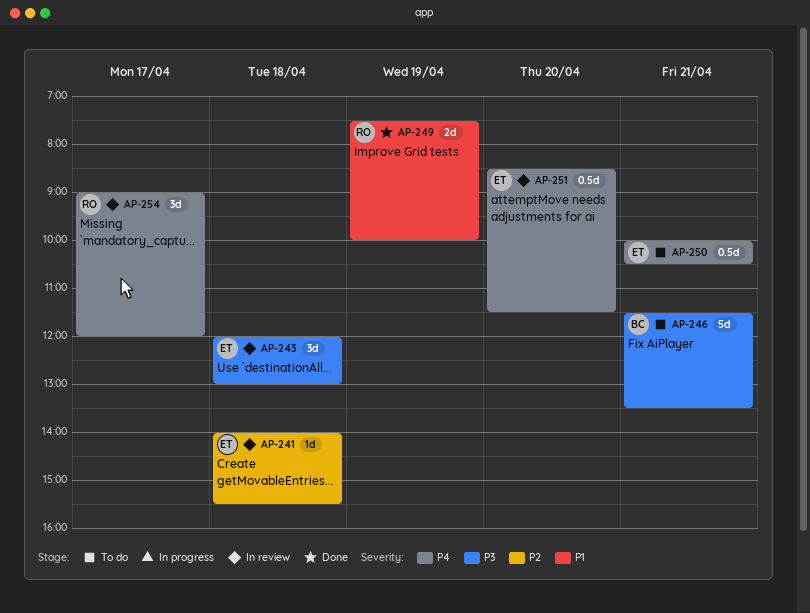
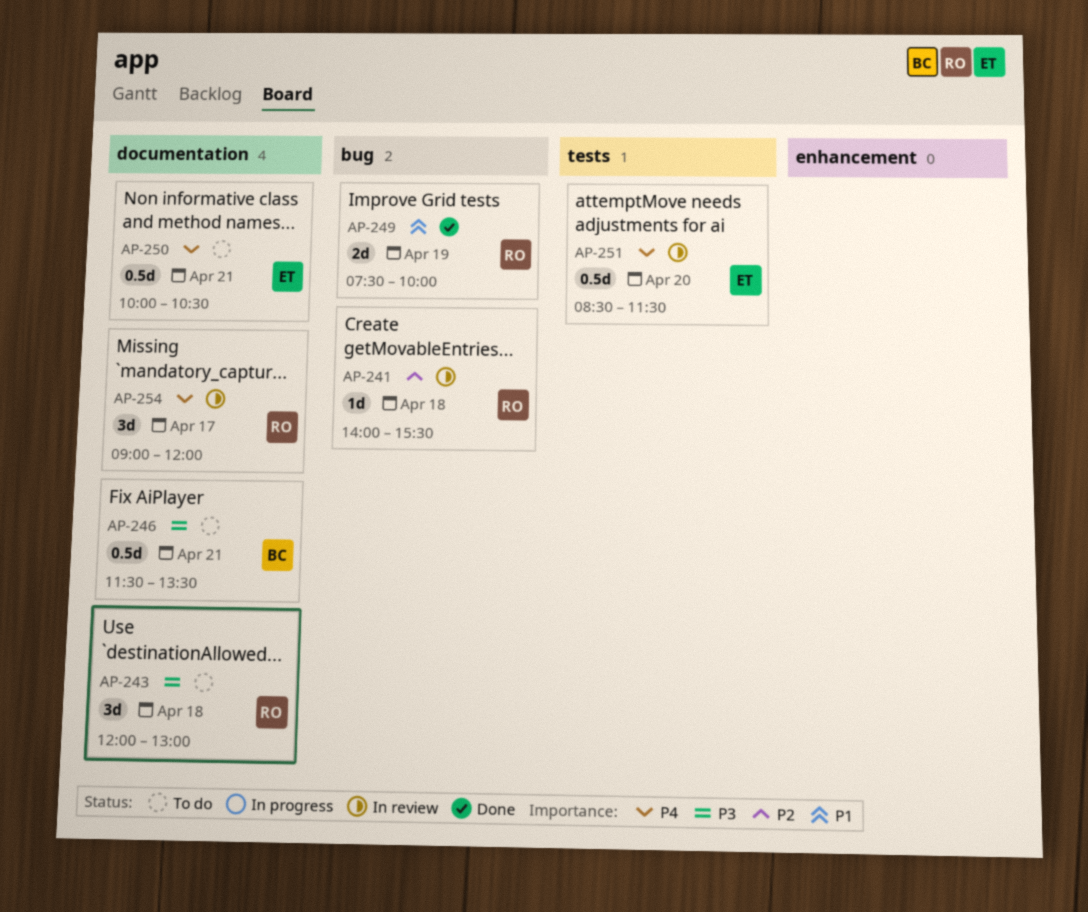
AP-241, owner: ET -> RO
AP-243, status: In review -> To do
AP-243, owner: ET -> RO
AP-246, estimate: 5d -> 0.5d

